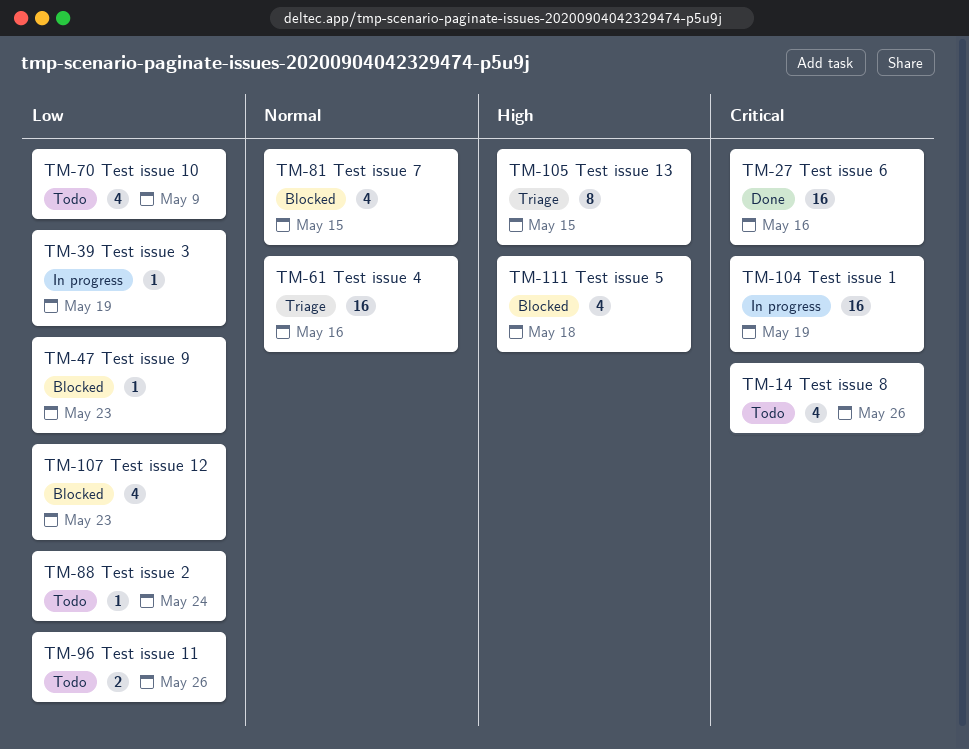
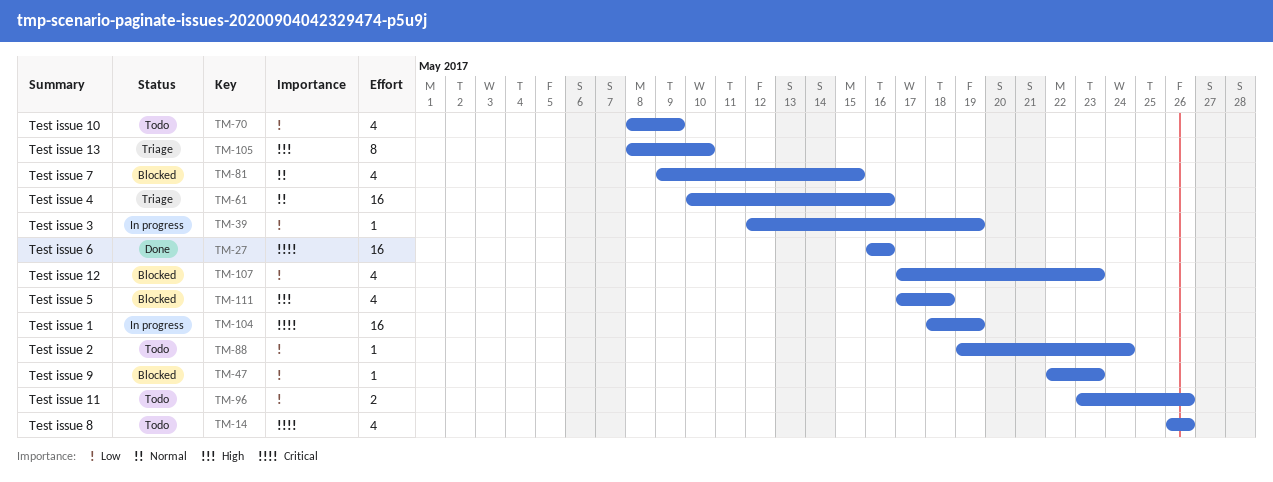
TM-105, due: May 15 -> May 10

